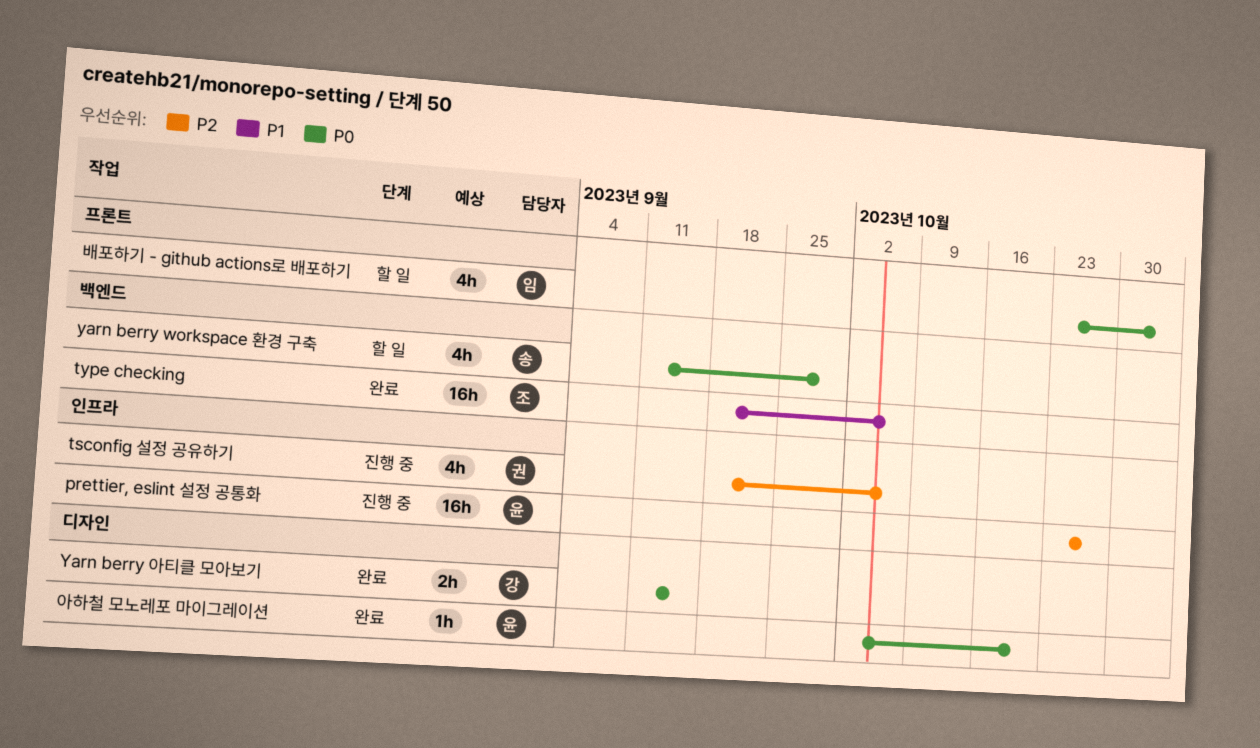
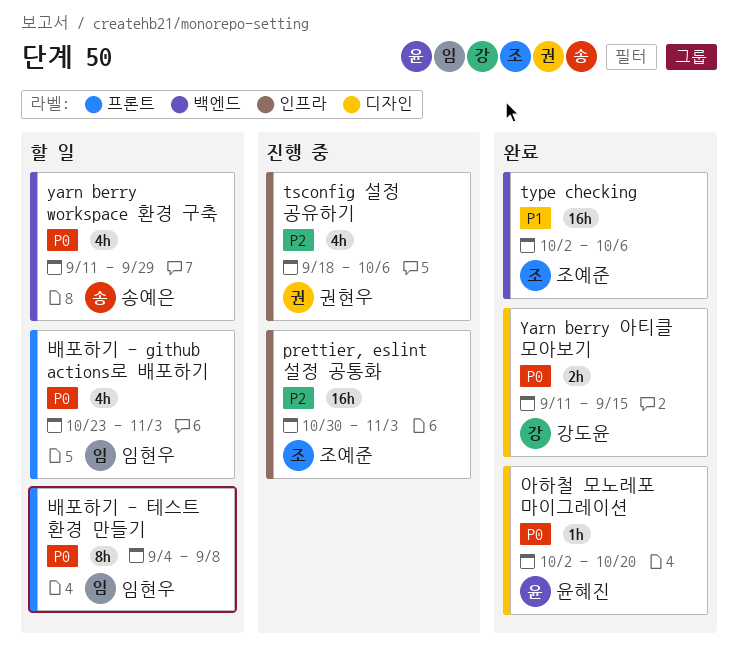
prettier, eslint 설정 공통화, owner: 윤혜진 -> 조예준
prettier, eslint 설정 공통화, start: Oct 23 -> Oct 30
prettier, eslint 설정 공통화, due: Oct 27 -> Nov 3
type checking, start: Sep 18 -> Oct 2
배포하기 - 테스트 환경 만들기: none -> present

